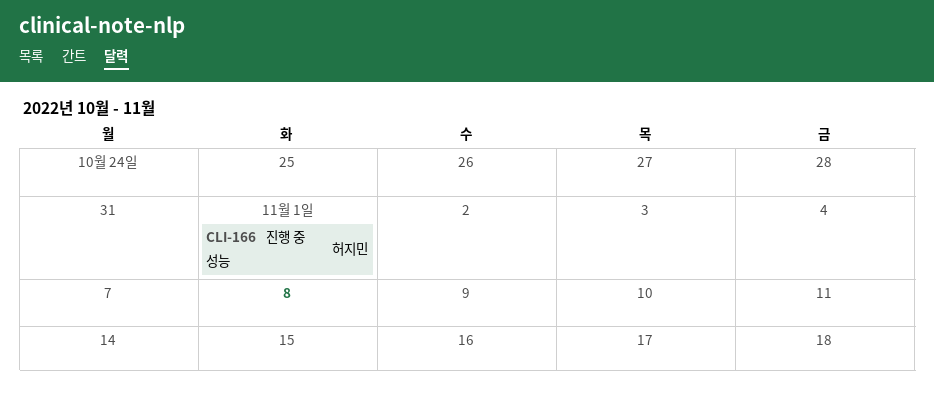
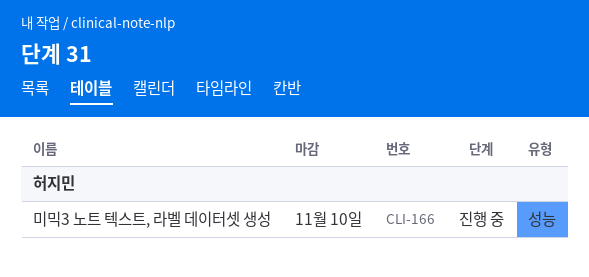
CLI-166, due: Nov 1 -> Nov 10

